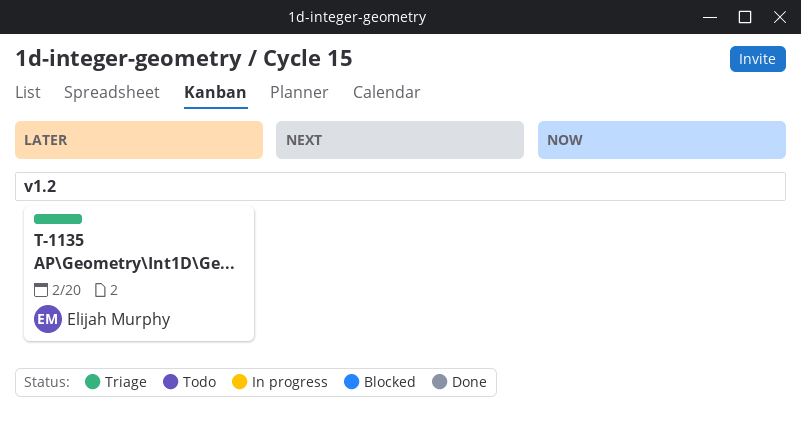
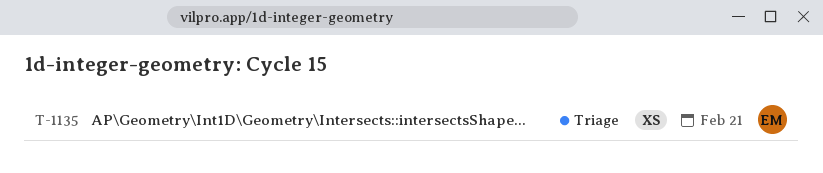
T-1135, due: Feb 20 -> Feb 21

